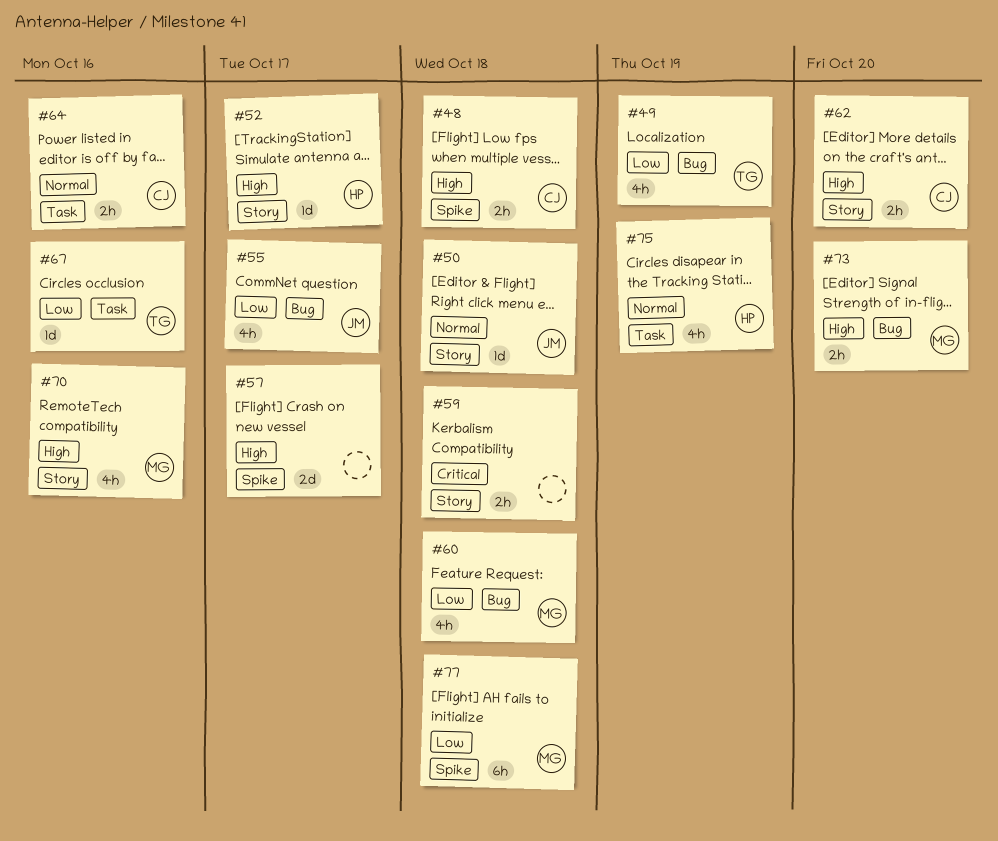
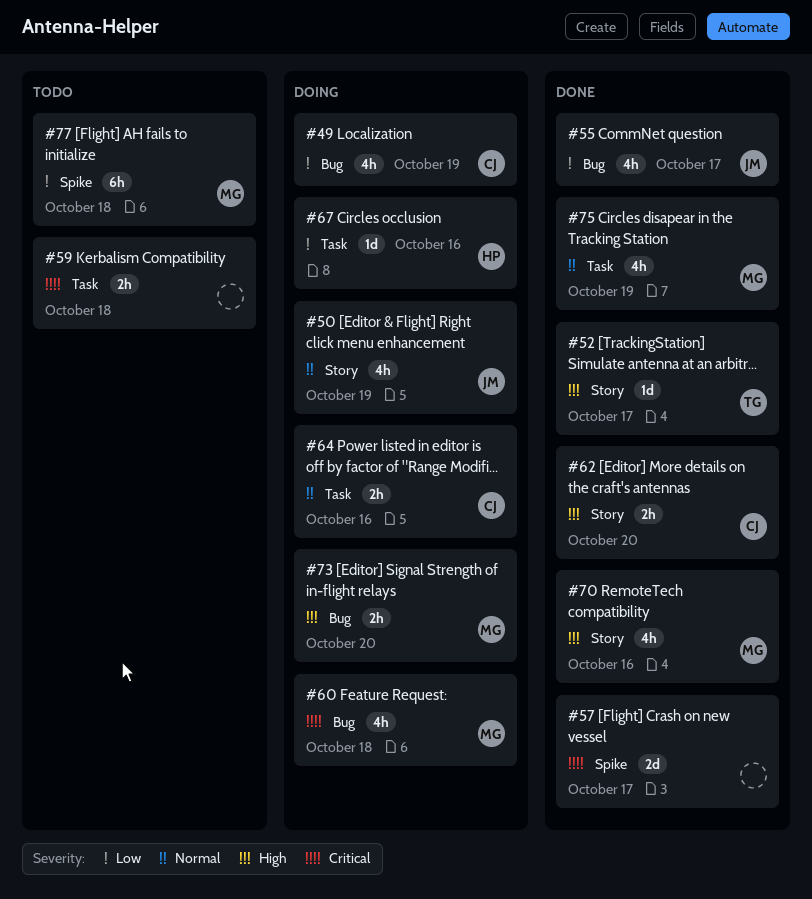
#48: present -> none
#49, owner: TG -> CJ
#50, estimate: 1d -> 4h
#50, due: Oct 18 -> Oct 19
#52, owner: HP -> TG
#57, priority: High -> Critical
#59, label: Story -> Task
#60, priority: Low -> Critical
#67, owner: TG -> HP
#75, owner: HP -> MG

